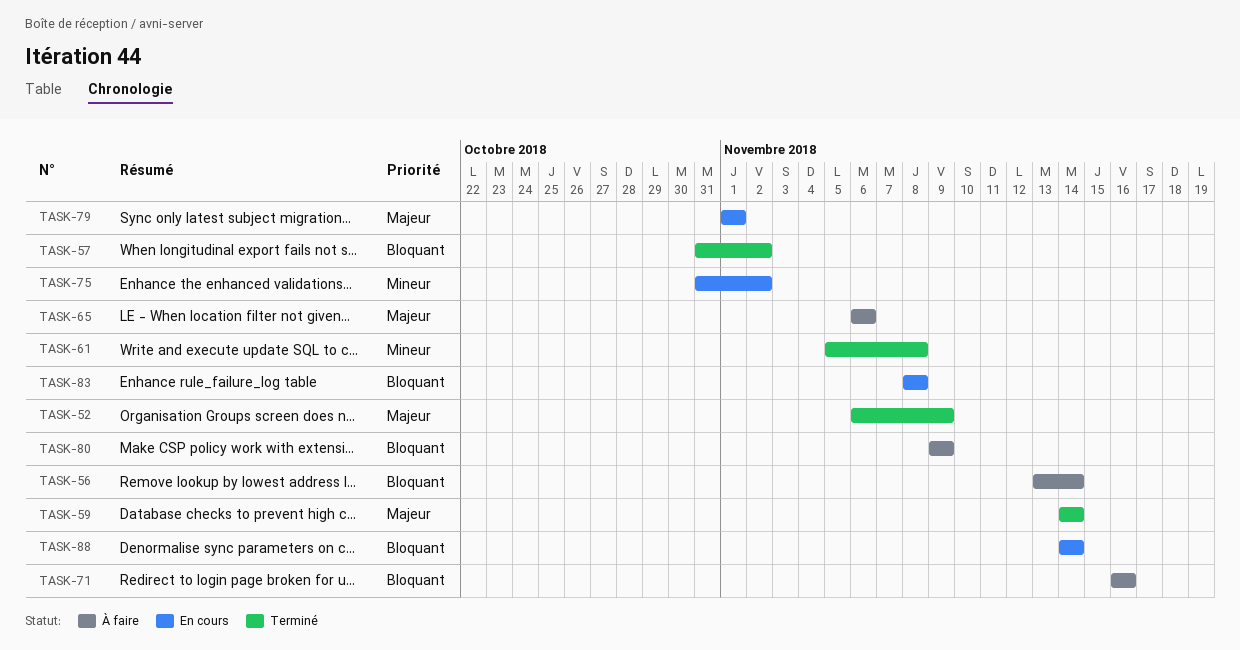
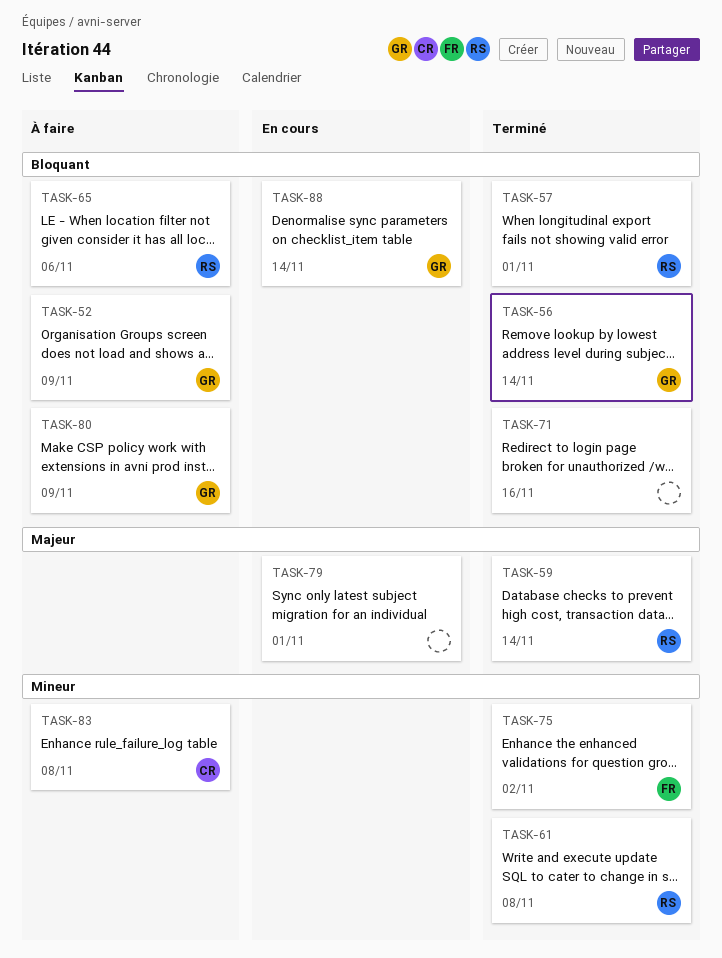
TASK-52, status: Terminé -> À faire
TASK-52, priority: Majeur -> Bloquant
TASK-56, status: À faire -> Terminé
TASK-57, due: Nov 2 -> Nov 1
TASK-65, priority: Majeur -> Bloquant
TASK-71, status: À faire -> Terminé
TASK-75, status: En cours -> Terminé
TASK-83, status: En cours -> À faire
TASK-83, priority: Bloquant -> Mineur

